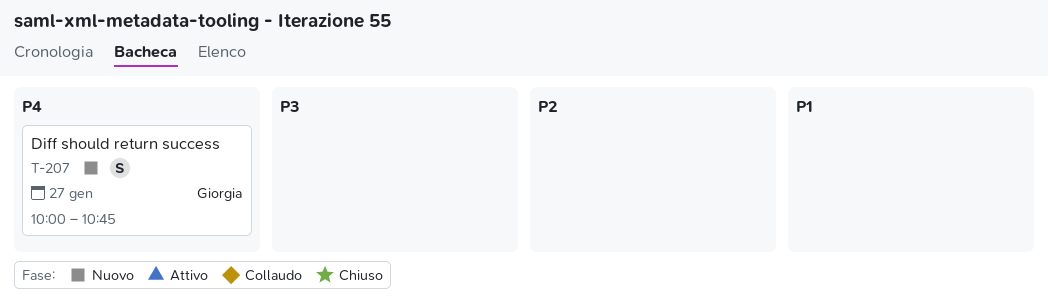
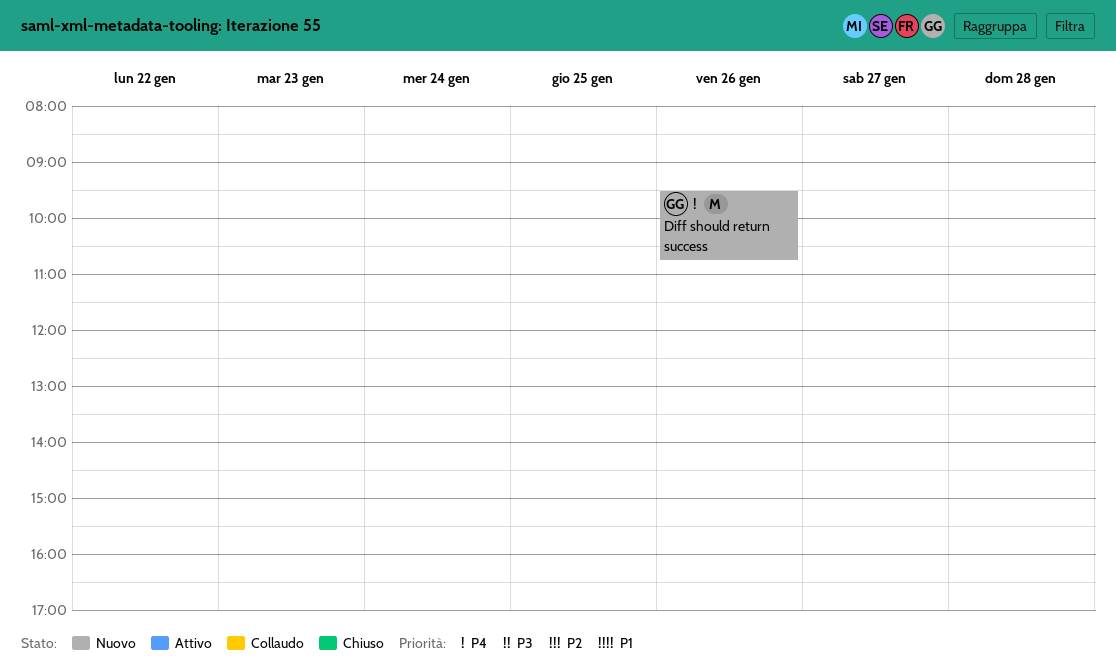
Diff should return success, estimate: S -> M
Diff should return success, day: Jan 27 -> Jan 26
Diff should return success, begins: 10:00 -> 09:30

